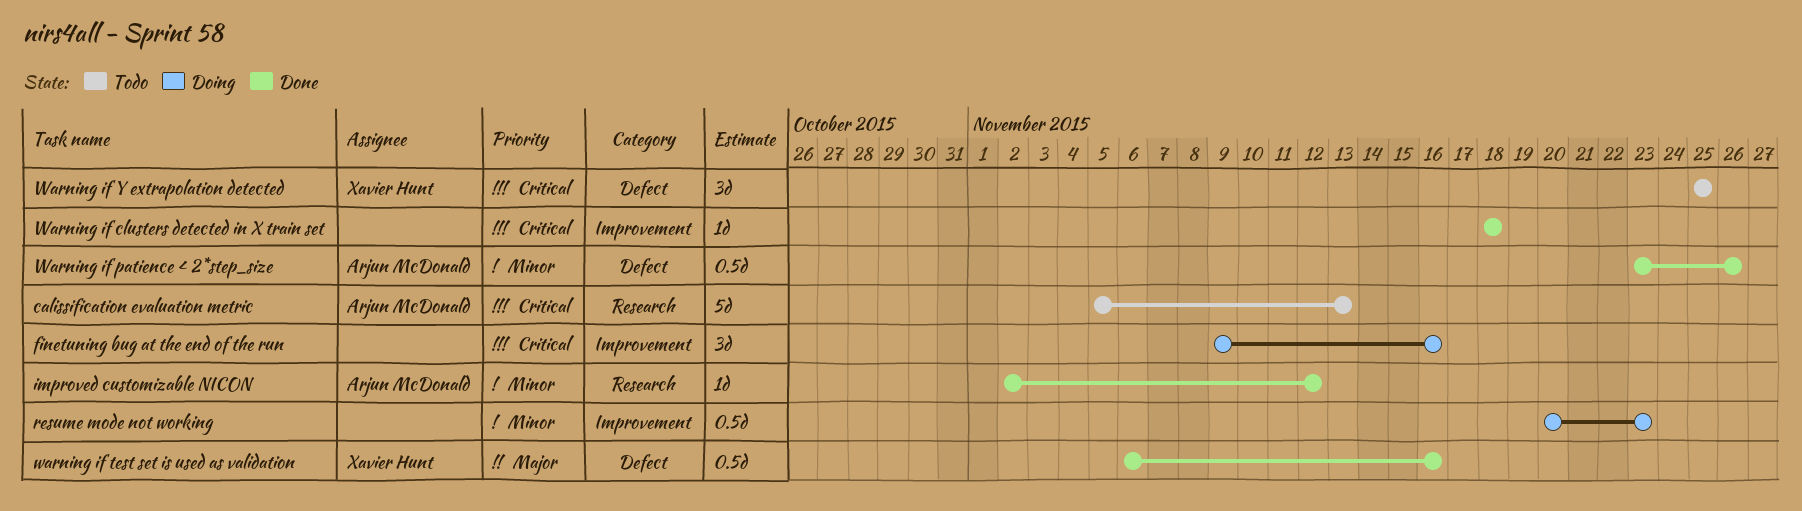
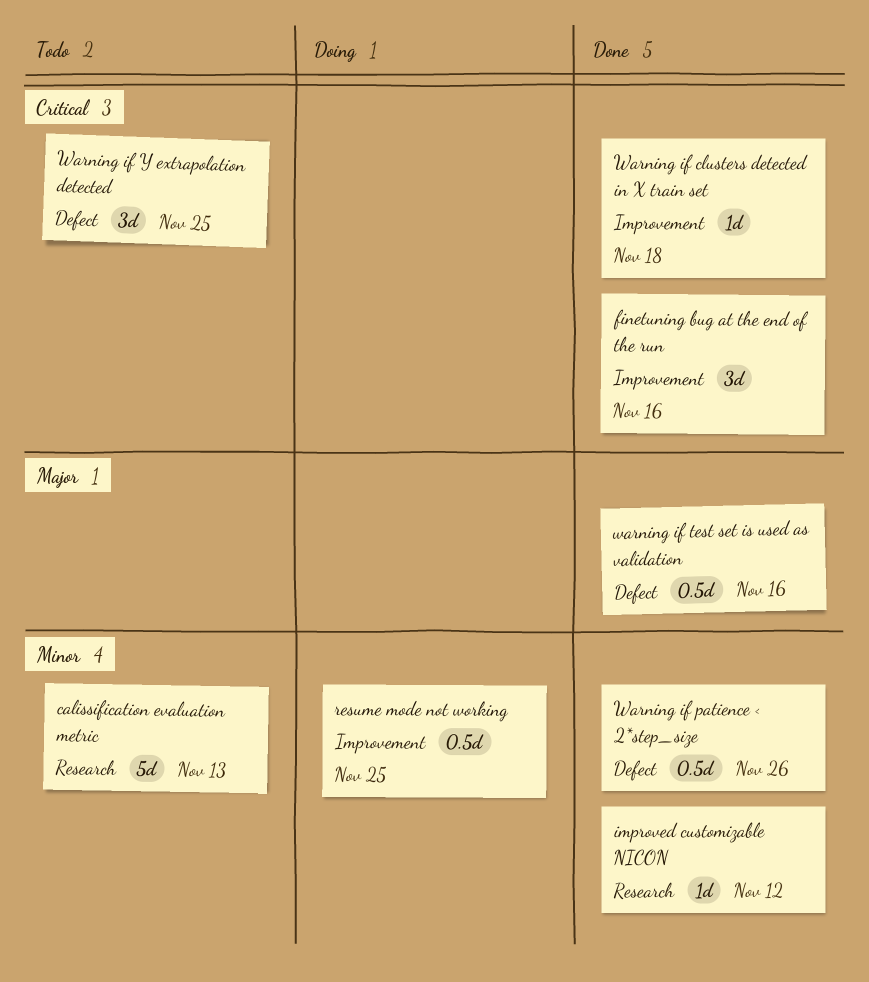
calissification evaluation metric, priority: Critical -> Minor
finetuning bug at the end of the run, status: Doing -> Done
resume mode not working, due: Nov 23 -> Nov 25

